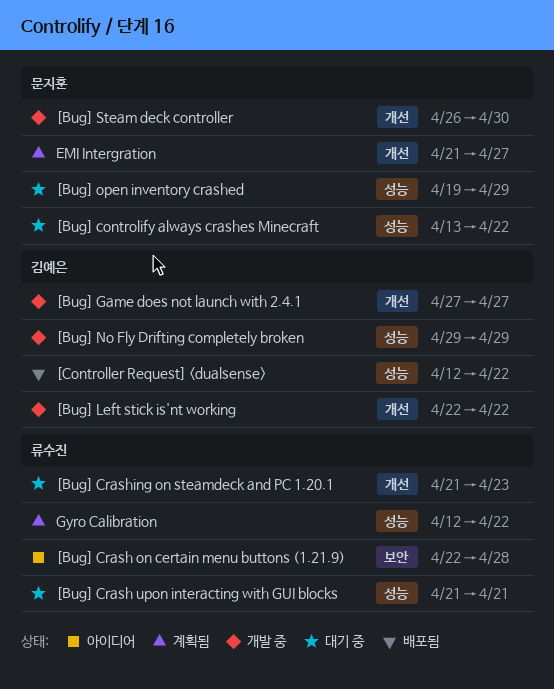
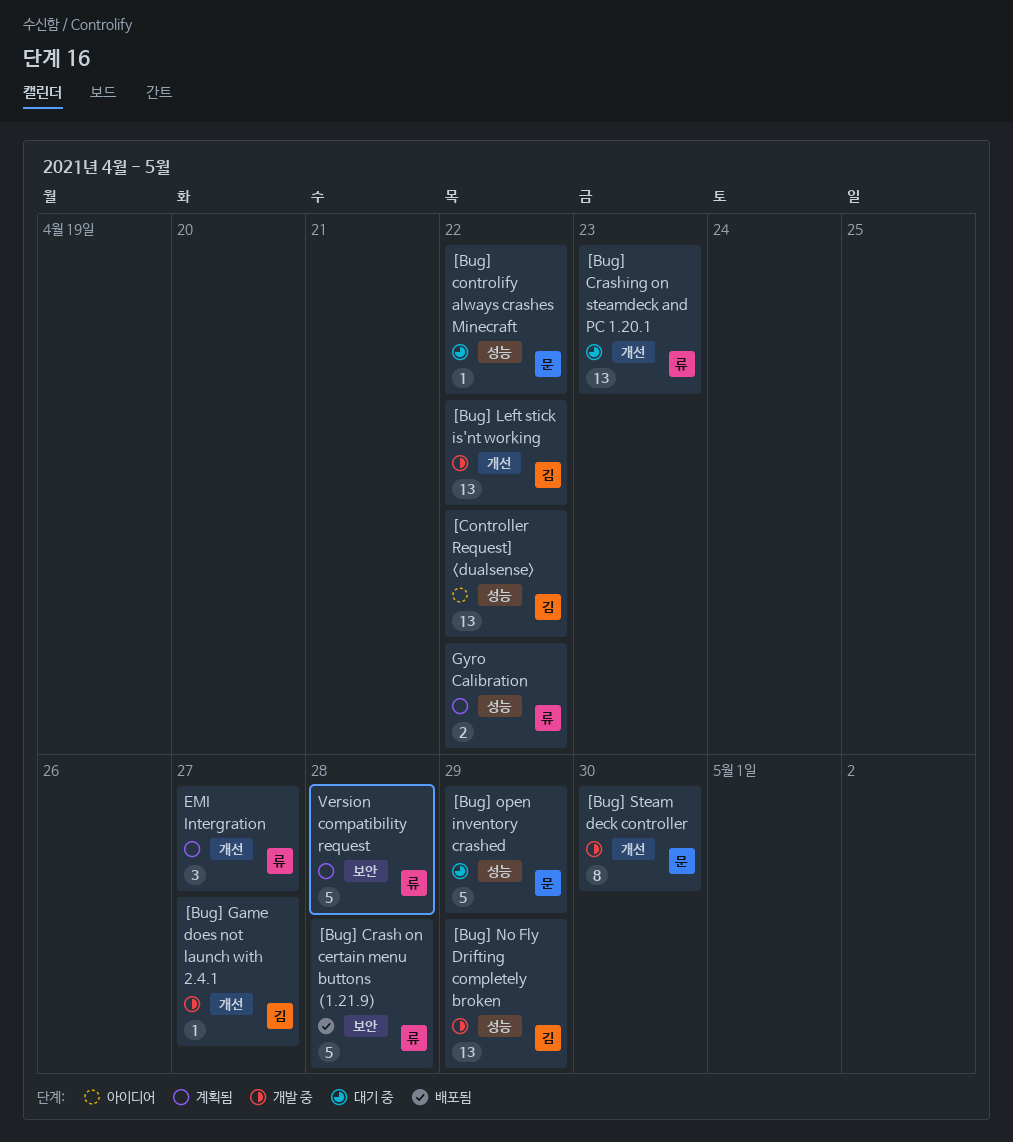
[Bug] Crash on certain menu buttons (1.21.9), status: 아이디어 -> 배포됨
[Bug] Crash upon interacting with GUI blocks: present -> none
[Controller Request] <dualsense>, status: 배포됨 -> 아이디어
EMI Intergration, owner: 문지훈 -> 류수진
Version compatibility request: none -> present

